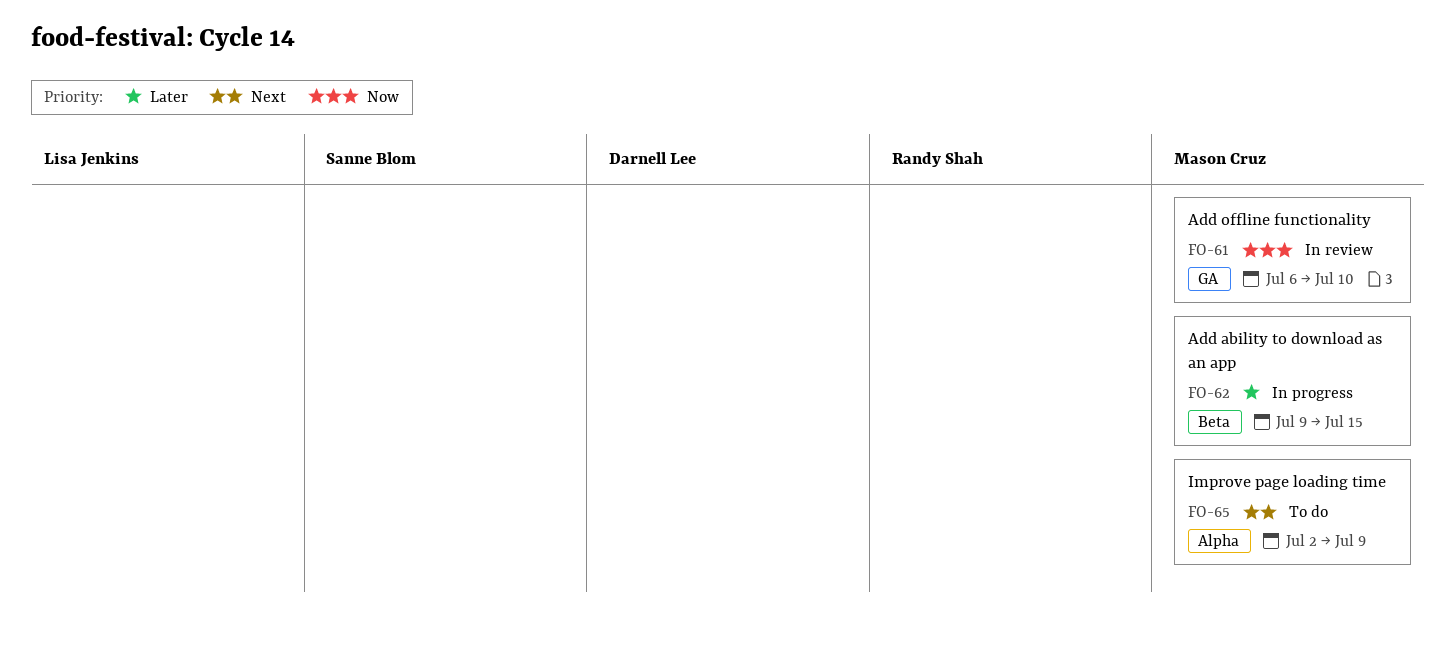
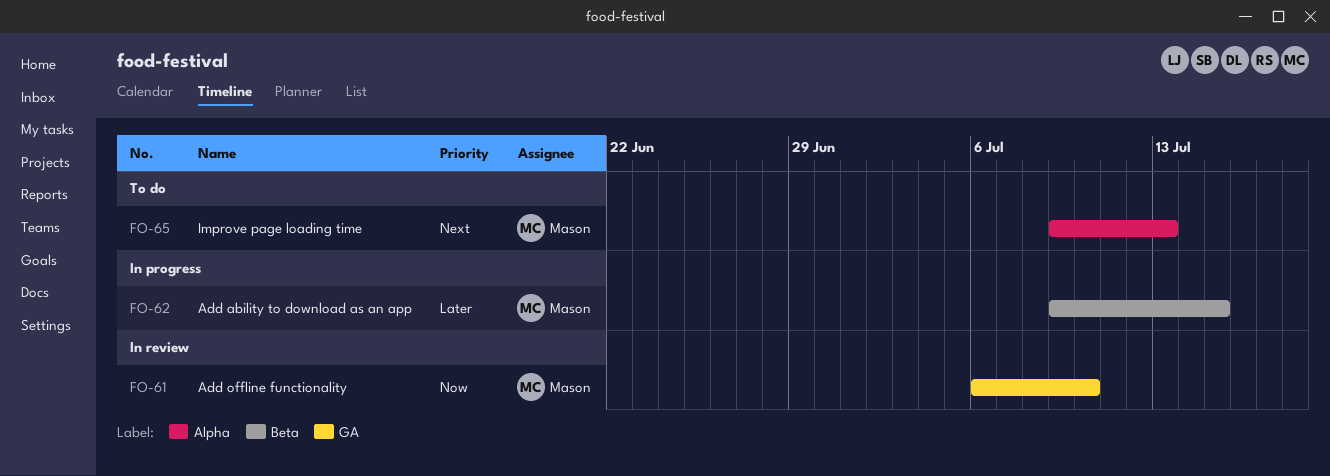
FO-65, start: Jul 2 -> Jul 9
FO-65, due: Jul 9 -> Jul 13

